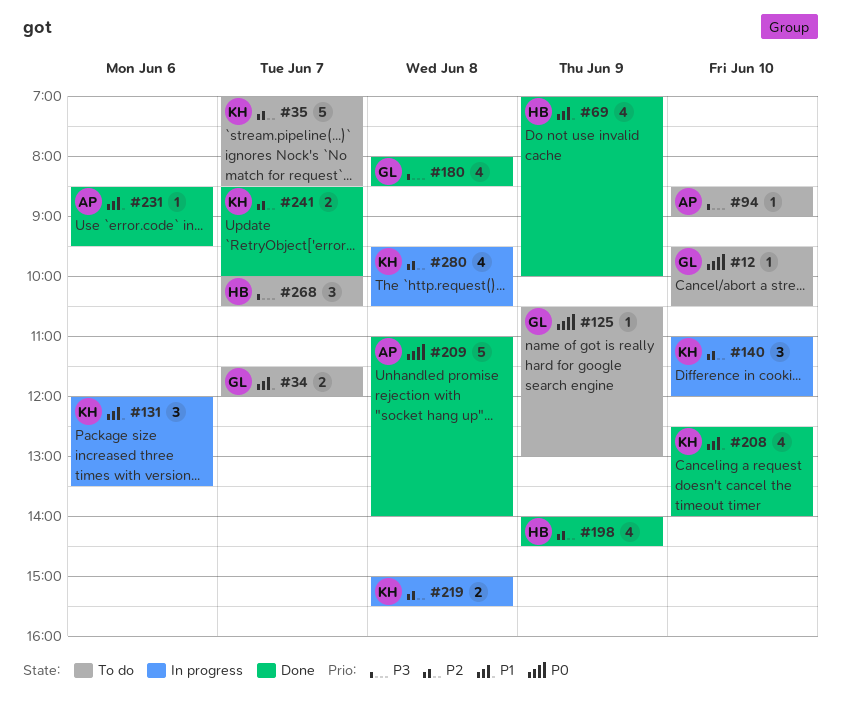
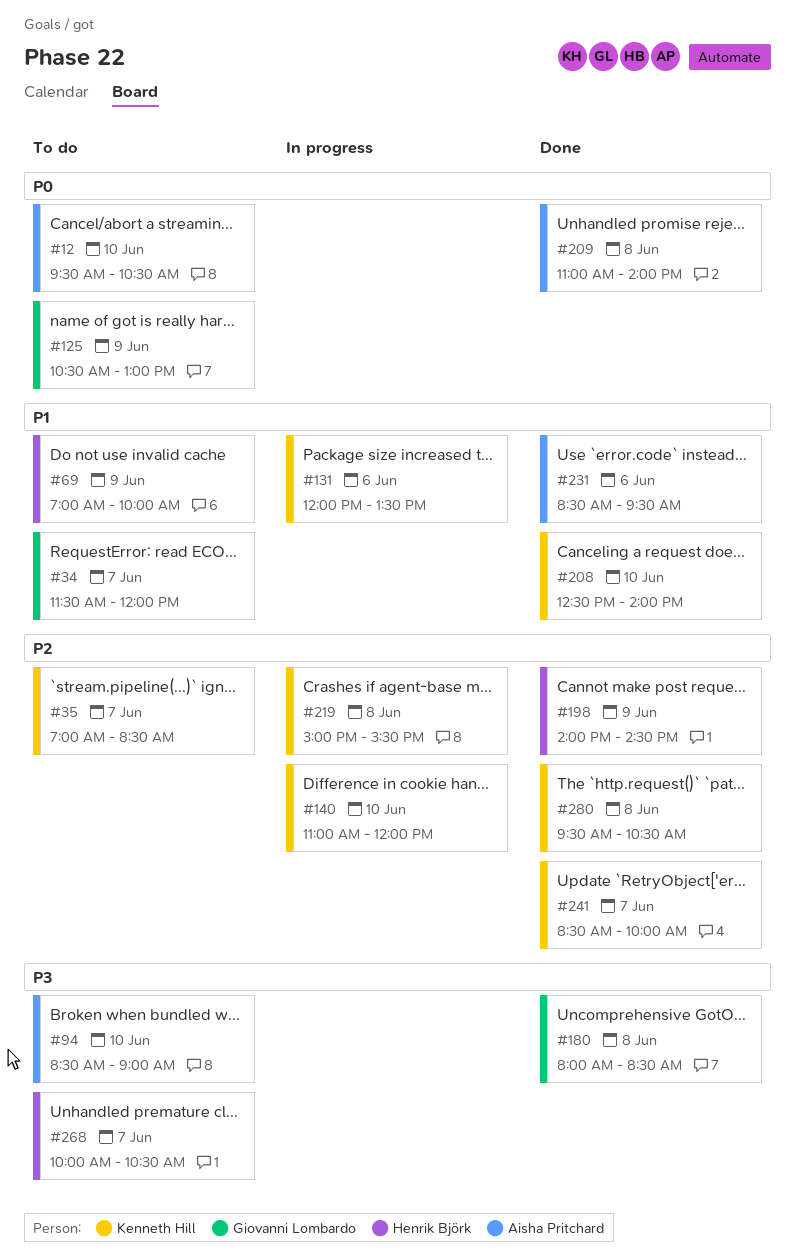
#12, owner: Giovanni Lombardo -> Aisha Pritchard
#69, status: Done -> To do
#280, status: In progress -> Done

